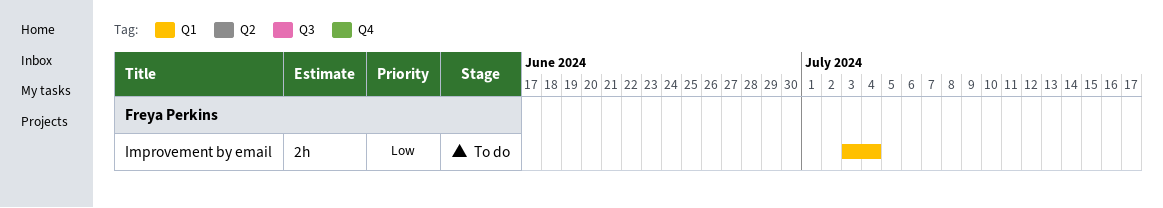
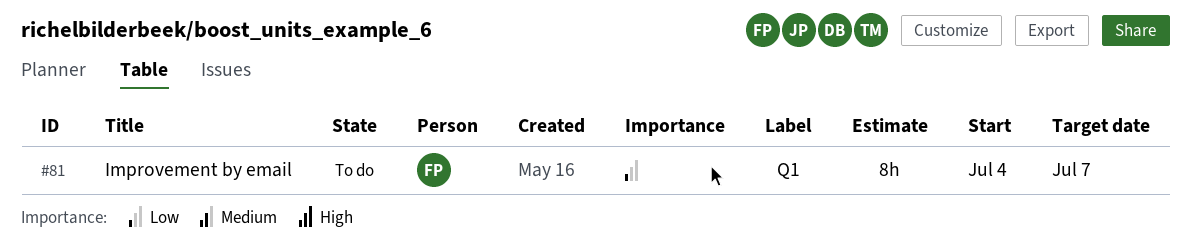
Improvement by email, estimate: 2h -> 8h
Improvement by email, start: Jul 3 -> Jul 4
Improvement by email, due: Jul 4 -> Jul 7

